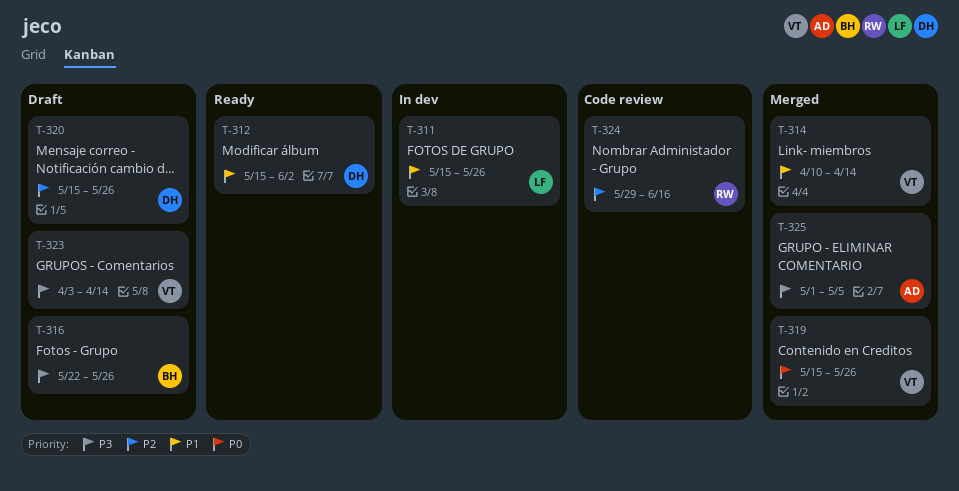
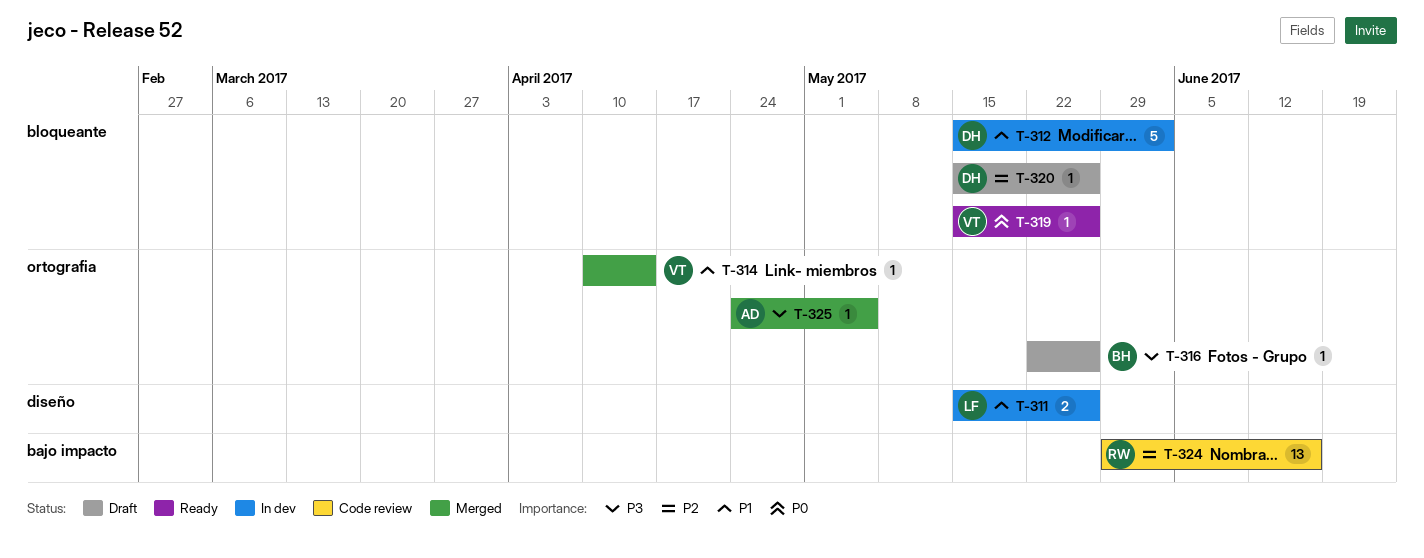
T-312, status: Ready -> In dev
T-319, status: Merged -> Ready
T-323: present -> none
T-325, start: May 1 -> Apr 24

